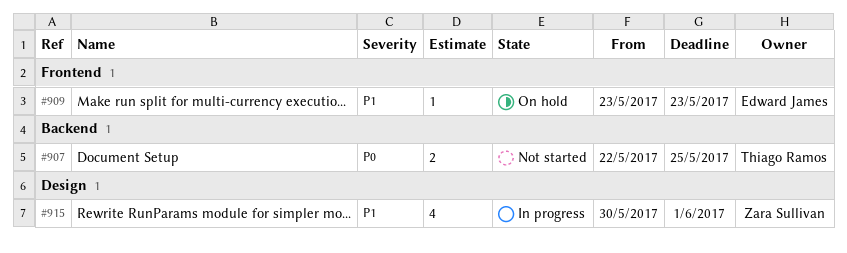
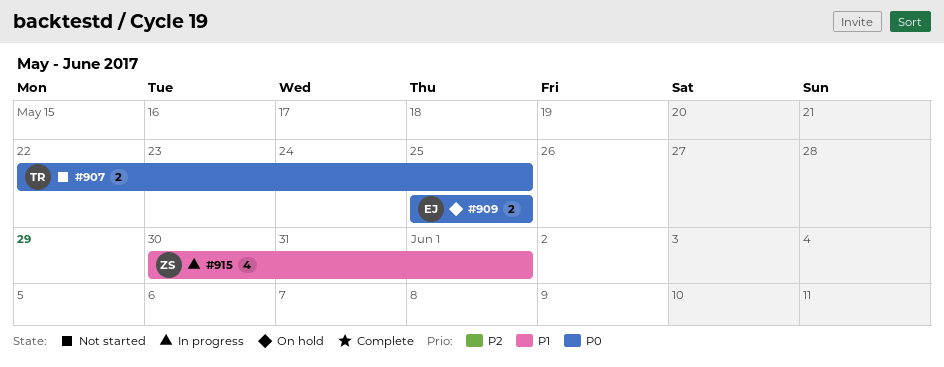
#909, priority: P1 -> P0
#909, estimate: 1 -> 2
#909, start: May 23 -> May 25
#909, due: May 23 -> May 25

